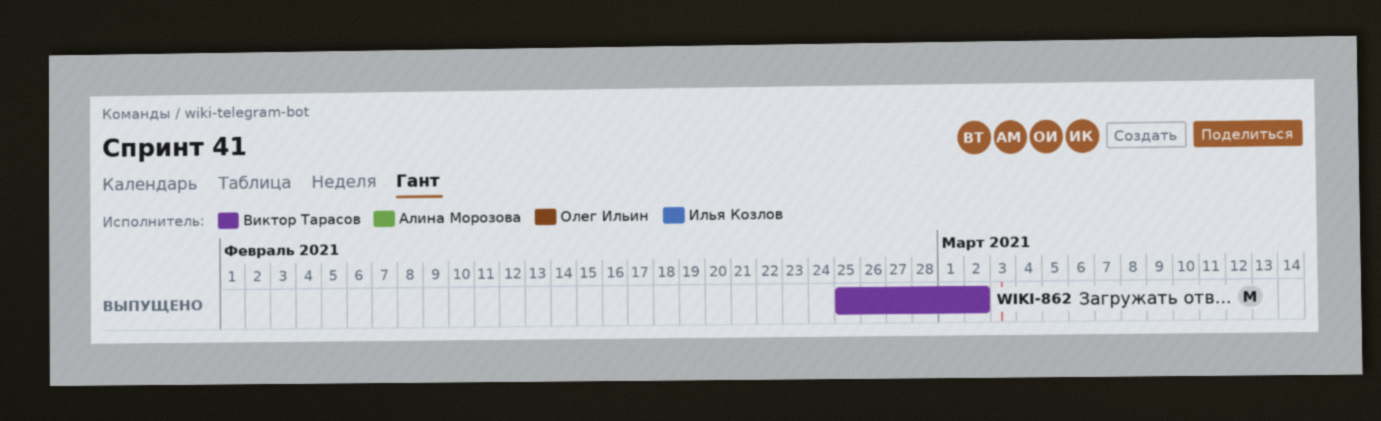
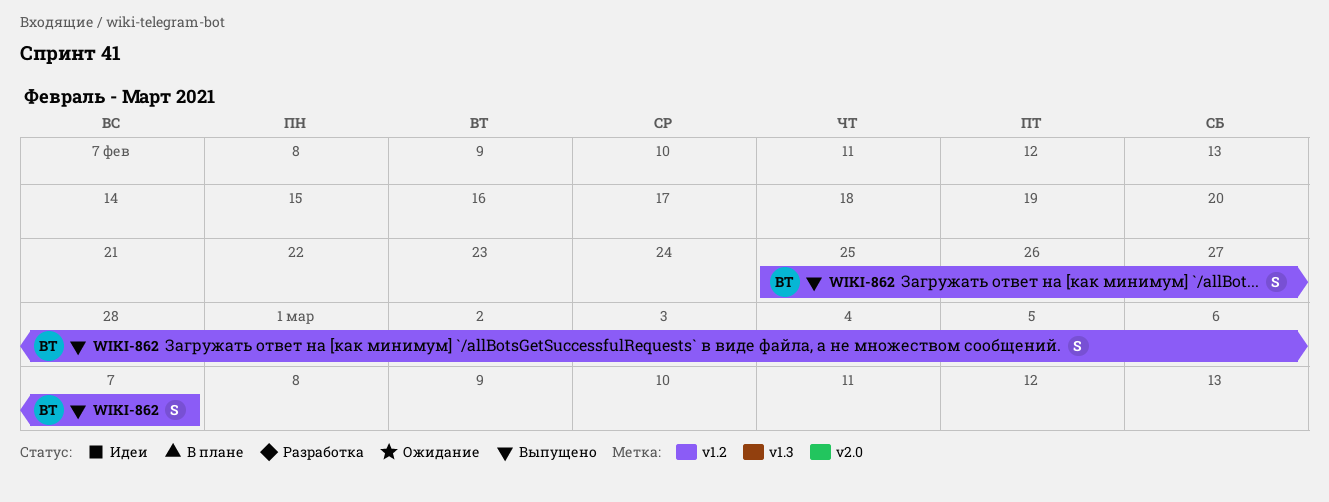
WIKI-862, estimate: M -> S
WIKI-862, due: Mar 2 -> Mar 7

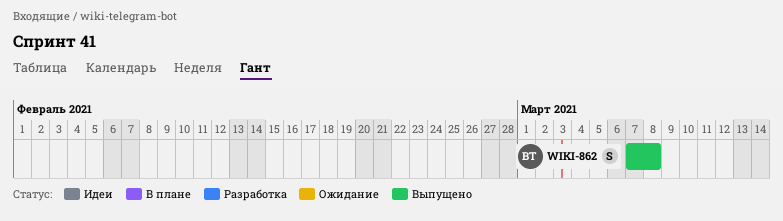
WIKI-862, start: Feb 25 -> Mar 7
WIKI-862, due: Mar 7 -> Mar 8

